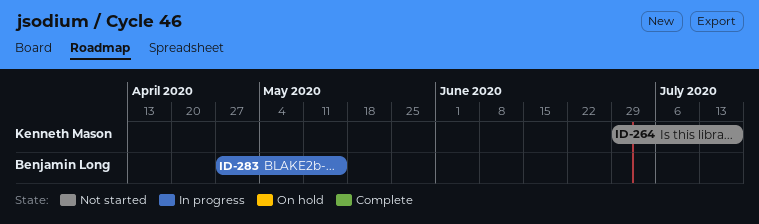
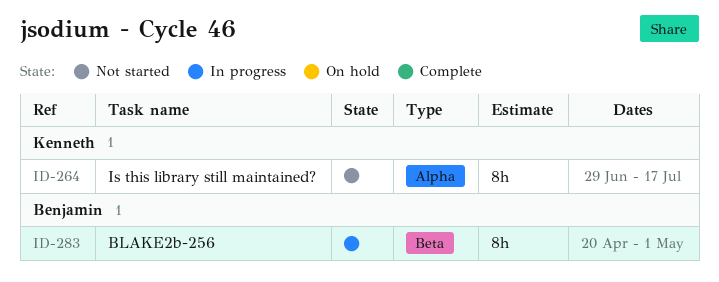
ID-283, start: Apr 27 -> Apr 20
ID-283, due: May 15 -> May 1

